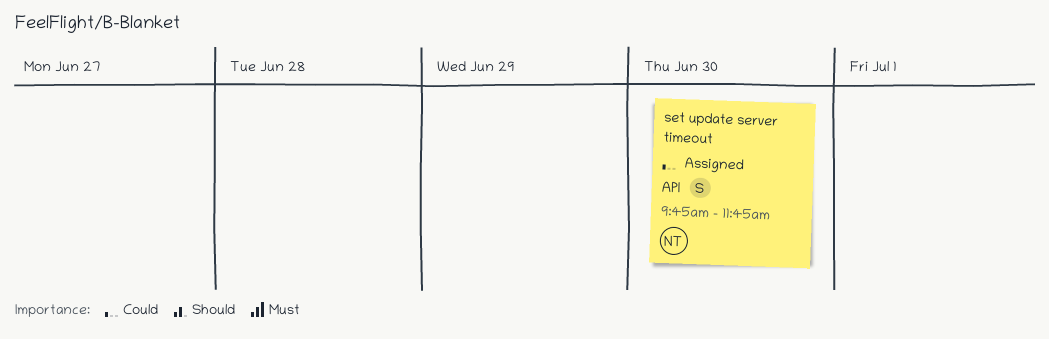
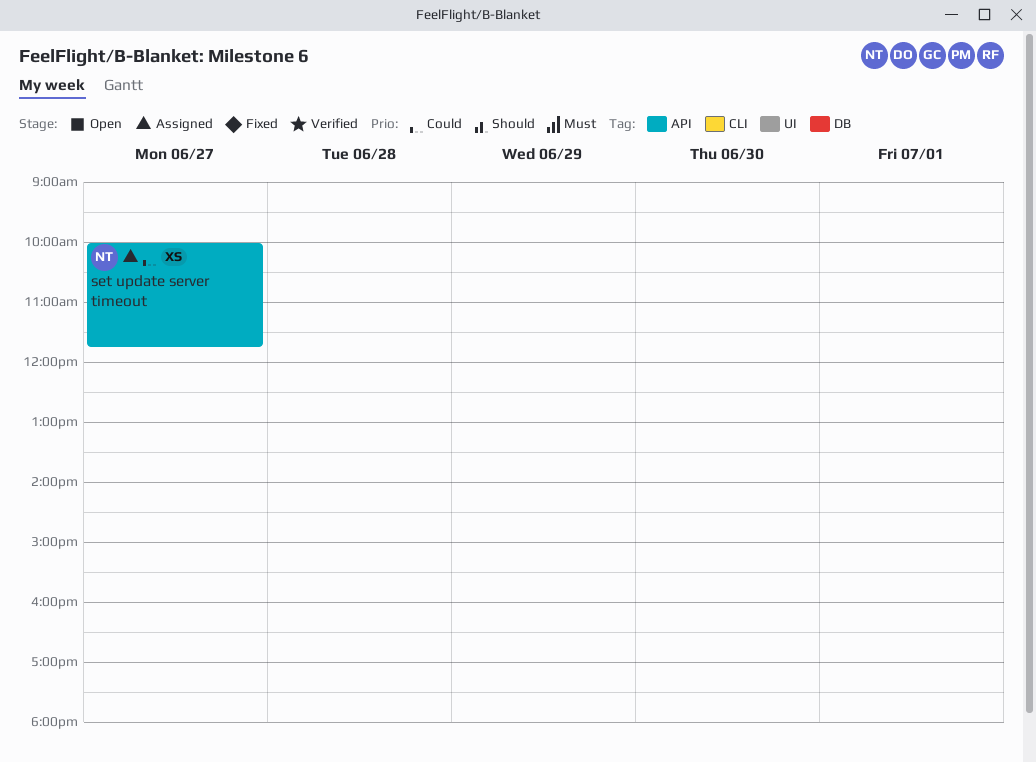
set update server timeout, estimate: S -> XS
set update server timeout, day: Jun 30 -> Jun 27
set update server timeout, begins: 09:45 -> 10:00

